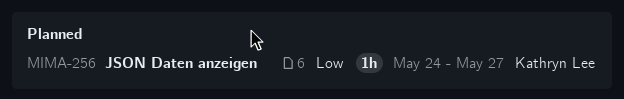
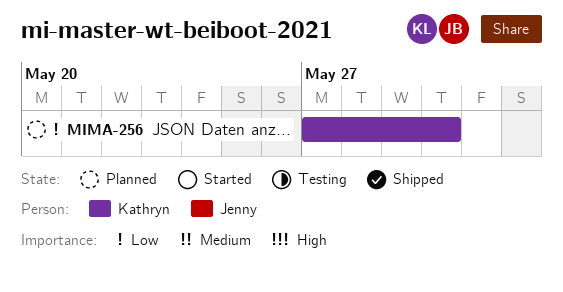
MIMA-256, start: May 24 -> May 27
MIMA-256, due: May 27 -> May 30

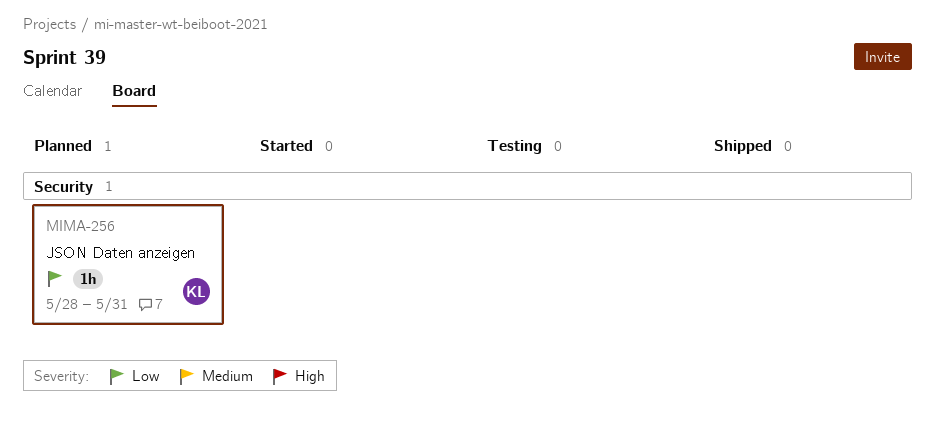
MIMA-256, start: May 27 -> May 28
MIMA-256, due: May 30 -> May 31

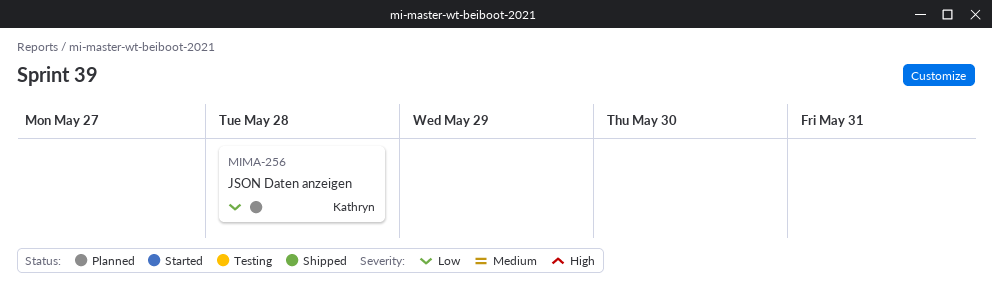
MIMA-256, due: May 31 -> May 28

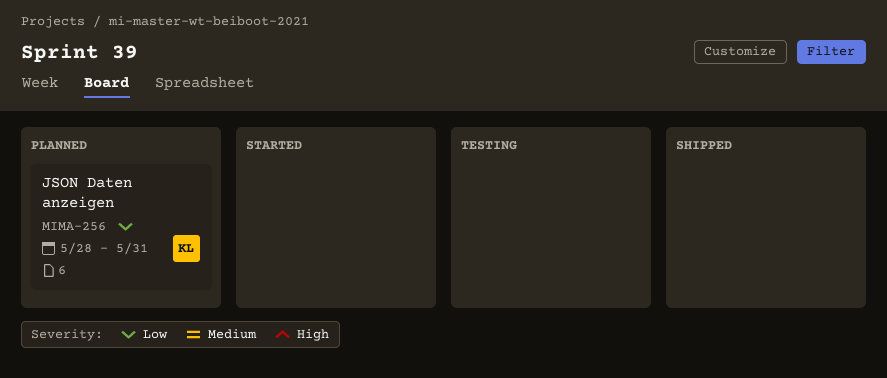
MIMA-256, due: May 28 -> May 31

